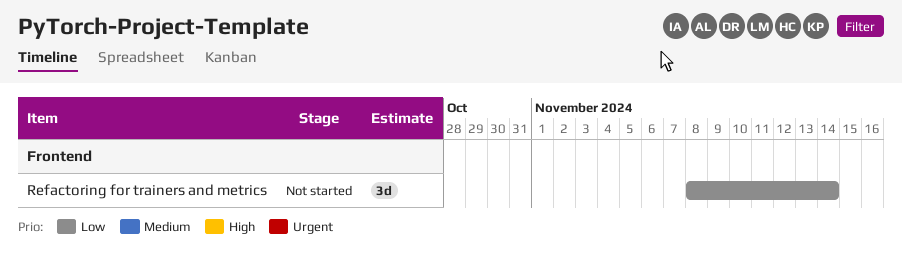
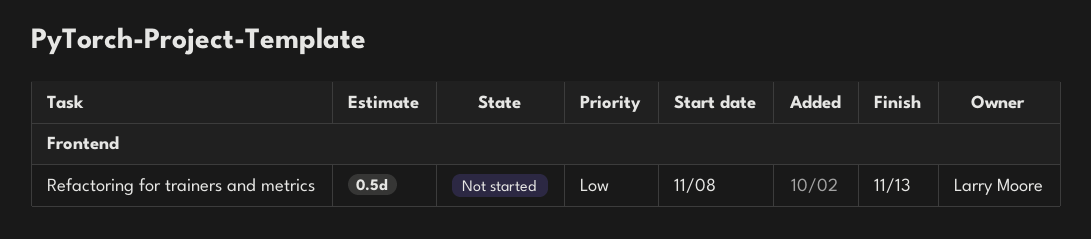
Refactoring for trainers and metrics, estimate: 3d -> 0.5d
Refactoring for trainers and metrics, due: Nov 14 -> Nov 13

